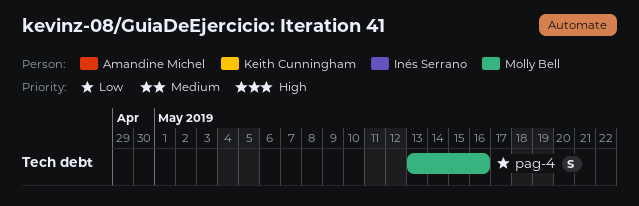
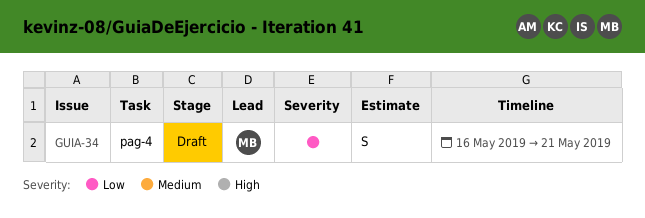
pag-4, start: May 13 -> May 16
pag-4, due: May 16 -> May 21

